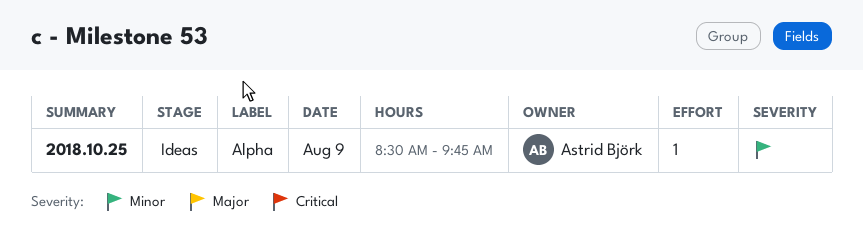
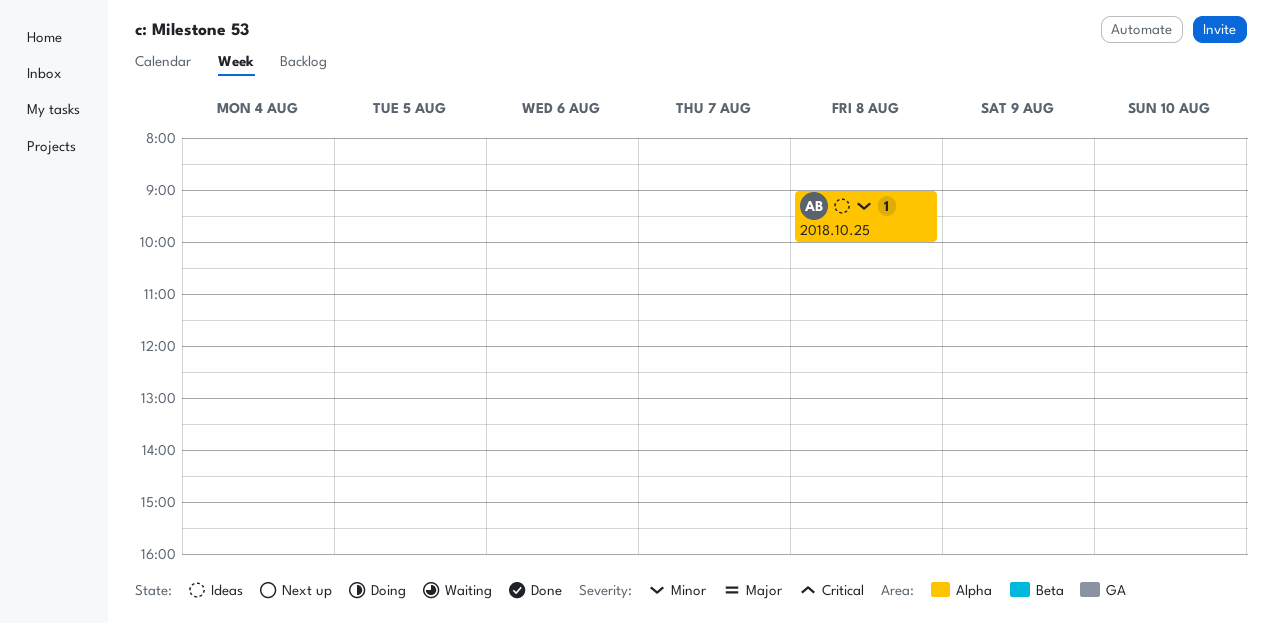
2018.10.25, day: Aug 9 -> Aug 8
2018.10.25, begins: 08:30 -> 09:00
2018.10.25, ends: 09:45 -> 10:00

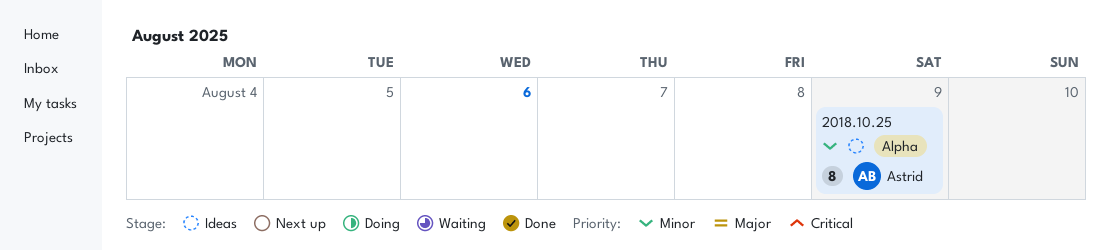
2018.10.25, estimate: 1 -> 8
2018.10.25, day: Aug 8 -> Aug 9

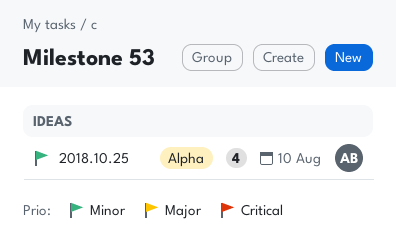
2018.10.25, estimate: 8 -> 4
2018.10.25, day: Aug 9 -> Aug 10

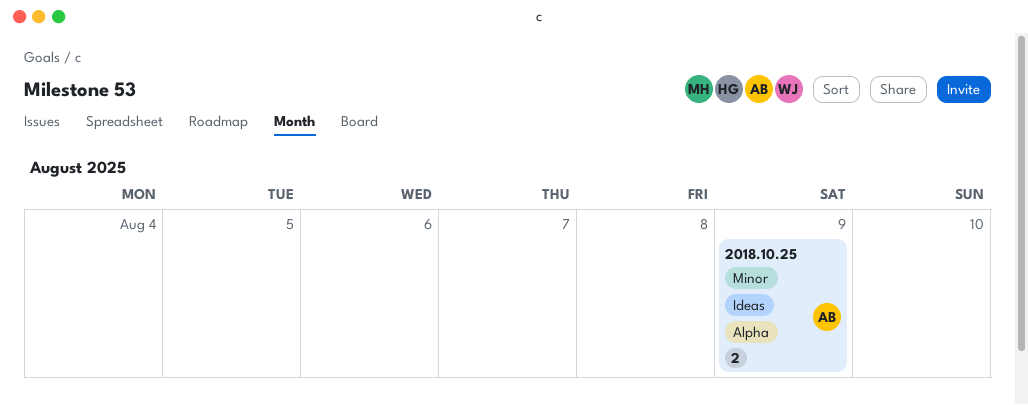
2018.10.25, estimate: 4 -> 2
2018.10.25, day: Aug 10 -> Aug 9

